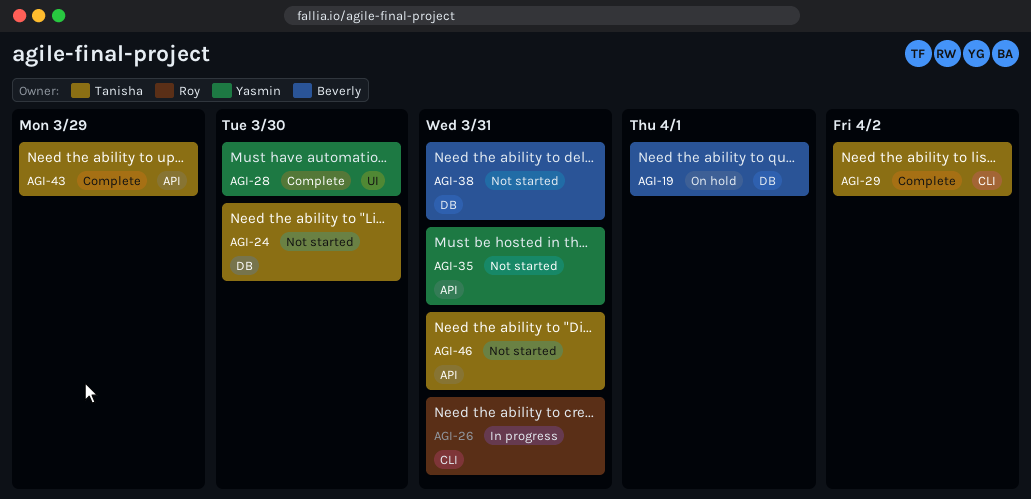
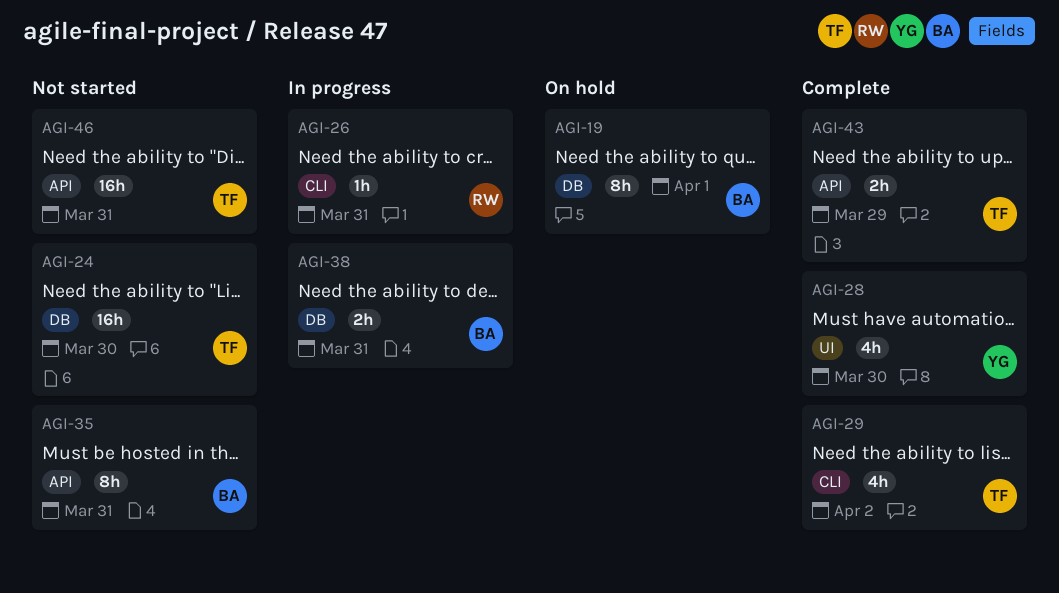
AGI-35, owner: Yasmin -> Beverly
AGI-38, status: Not started -> In progress

